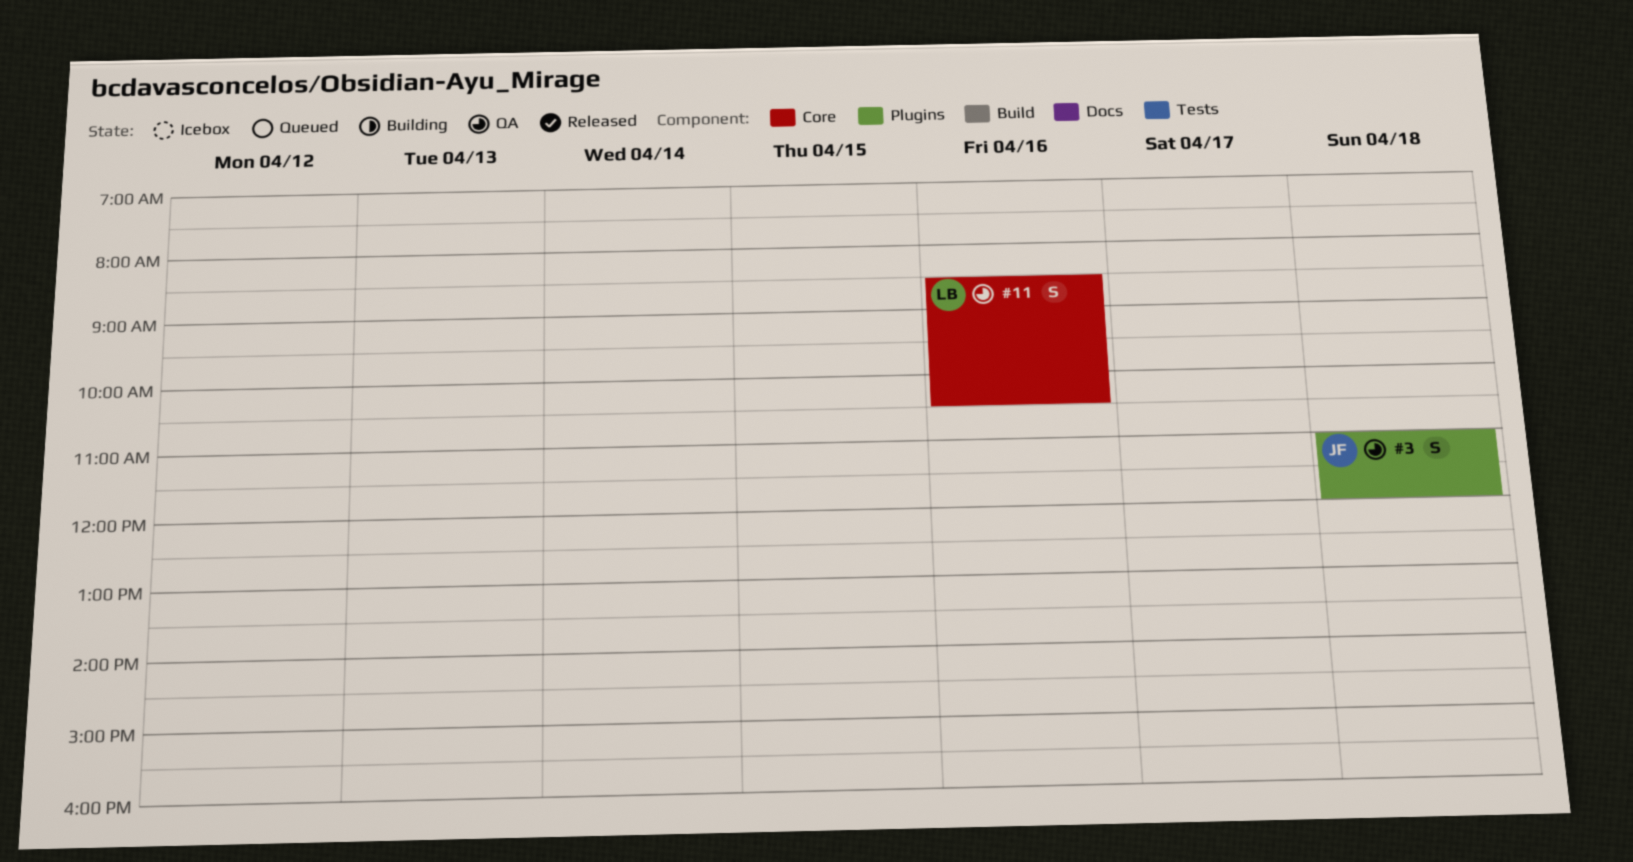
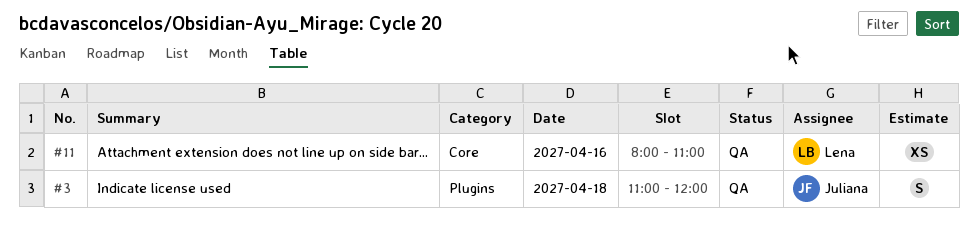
#11, estimate: S -> XS
#11, begins: 08:30 -> 08:00
#11, ends: 10:30 -> 11:00

